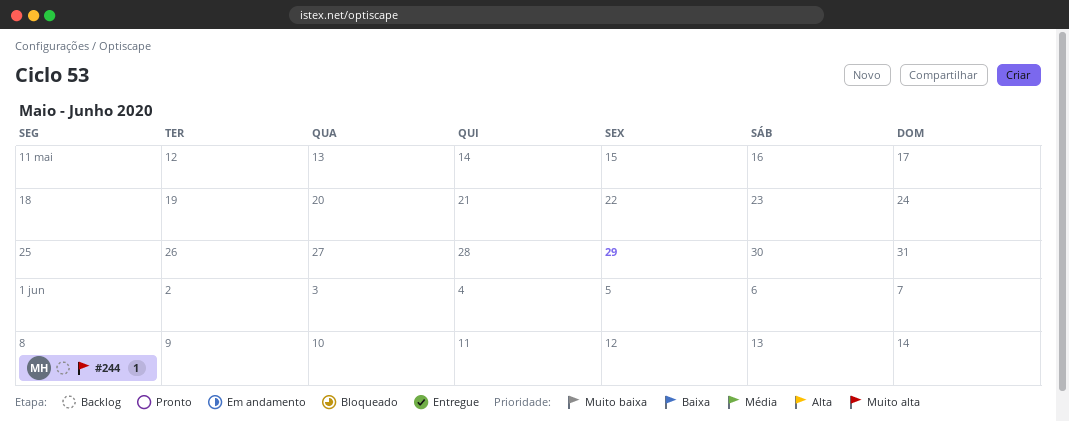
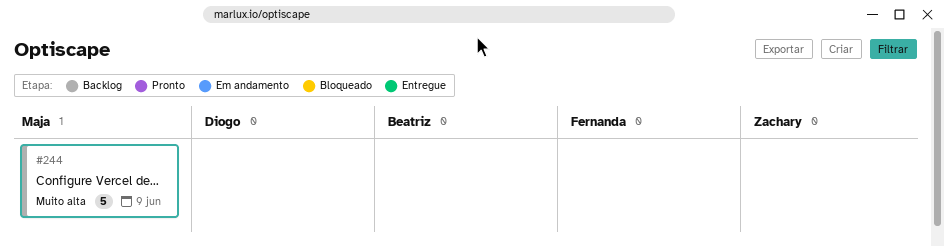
#244, estimate: 1 -> 5
#244, due: Jun 8 -> Jun 9

